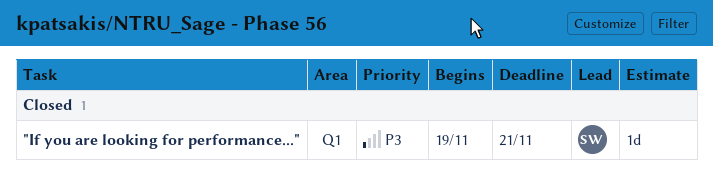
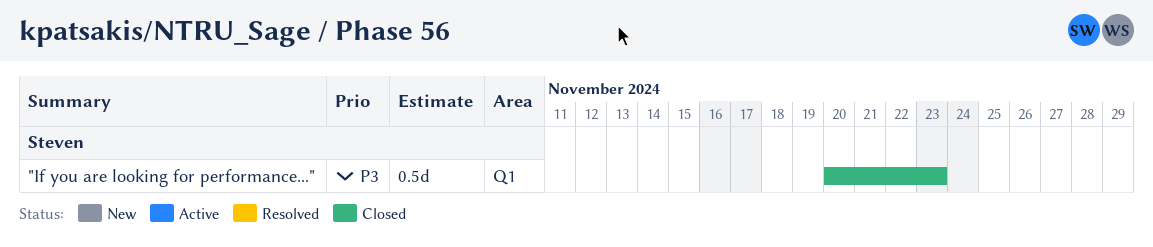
"If you are looking for performance...", estimate: 1d -> 0.5d
"If you are looking for performance...", start: Nov 19 -> Nov 20
"If you are looking for performance...", due: Nov 21 -> Nov 23

